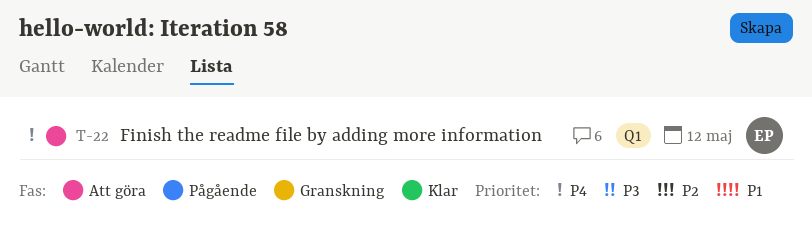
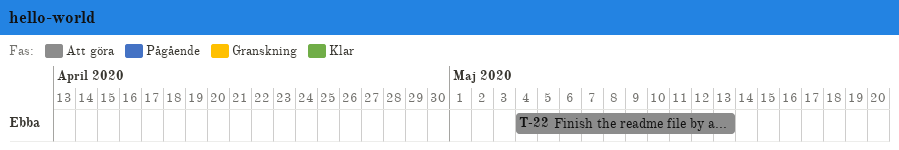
T-22, due: May 12 -> May 13

